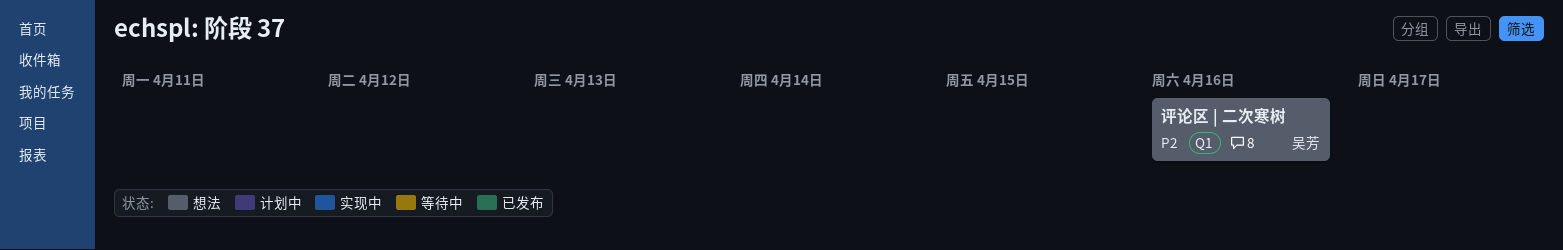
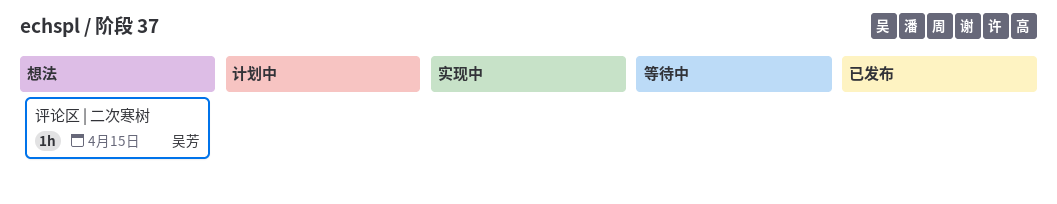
评论区 | 二次寒树, due: Apr 16 -> Apr 15

